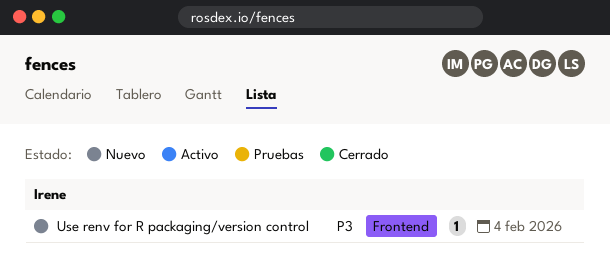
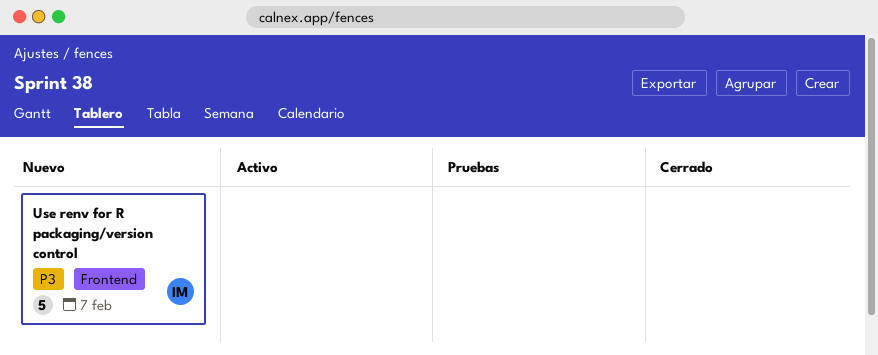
Use renv for R packaging/version control, estimate: 1 -> 5
Use renv for R packaging/version control, due: Feb 4 -> Feb 7

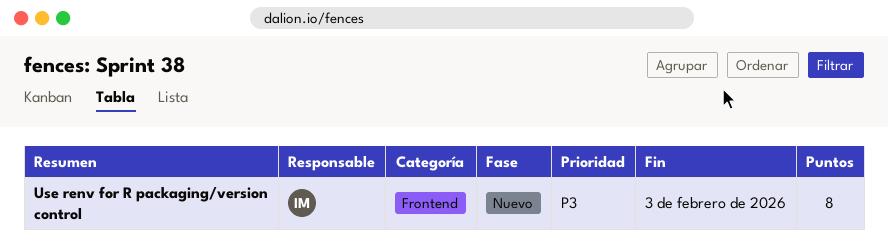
Use renv for R packaging/version control, estimate: 5 -> 8
Use renv for R packaging/version control, due: Feb 7 -> Feb 3

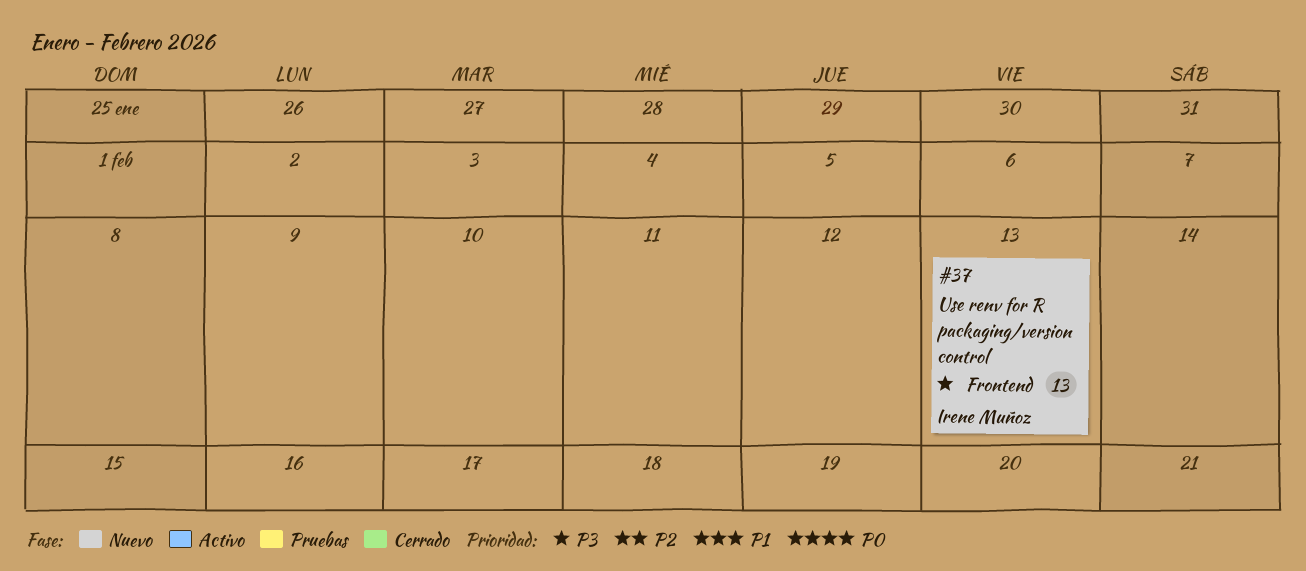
Use renv for R packaging/version control, estimate: 8 -> 13
Use renv for R packaging/version control, due: Feb 3 -> Feb 13

